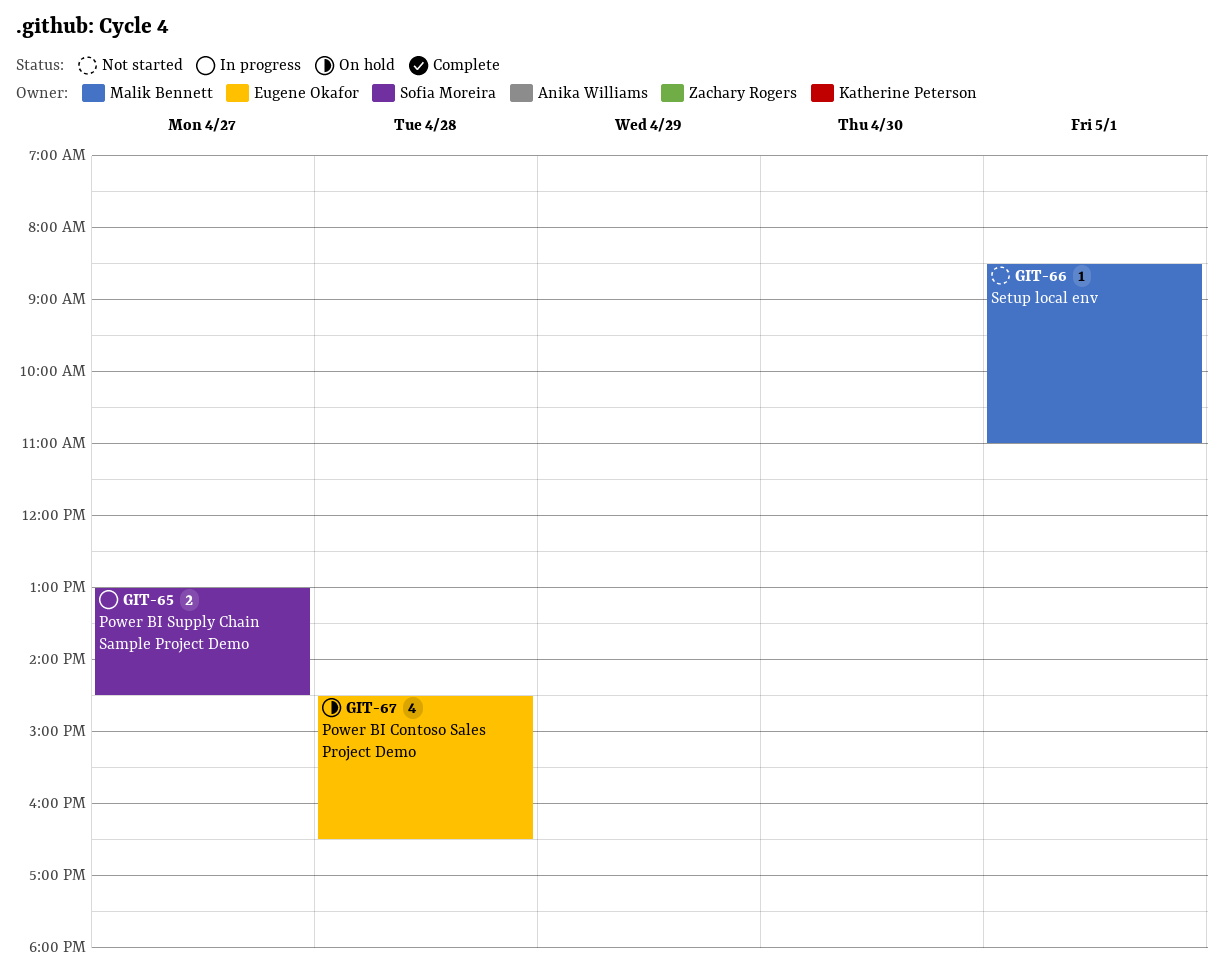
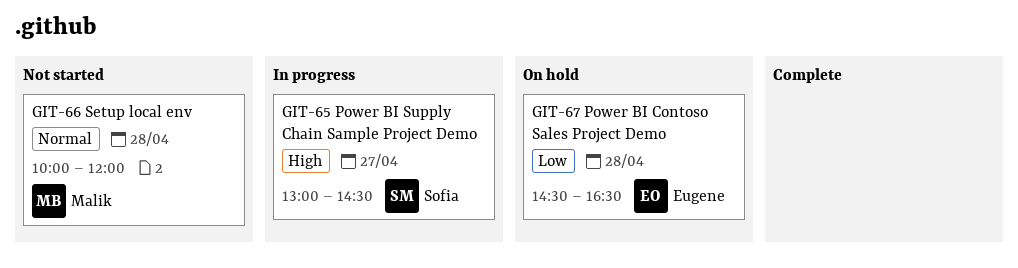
GIT-66, day: May 1 -> Apr 28
GIT-66, begins: 08:30 -> 10:00
GIT-66, ends: 11:00 -> 12:00

